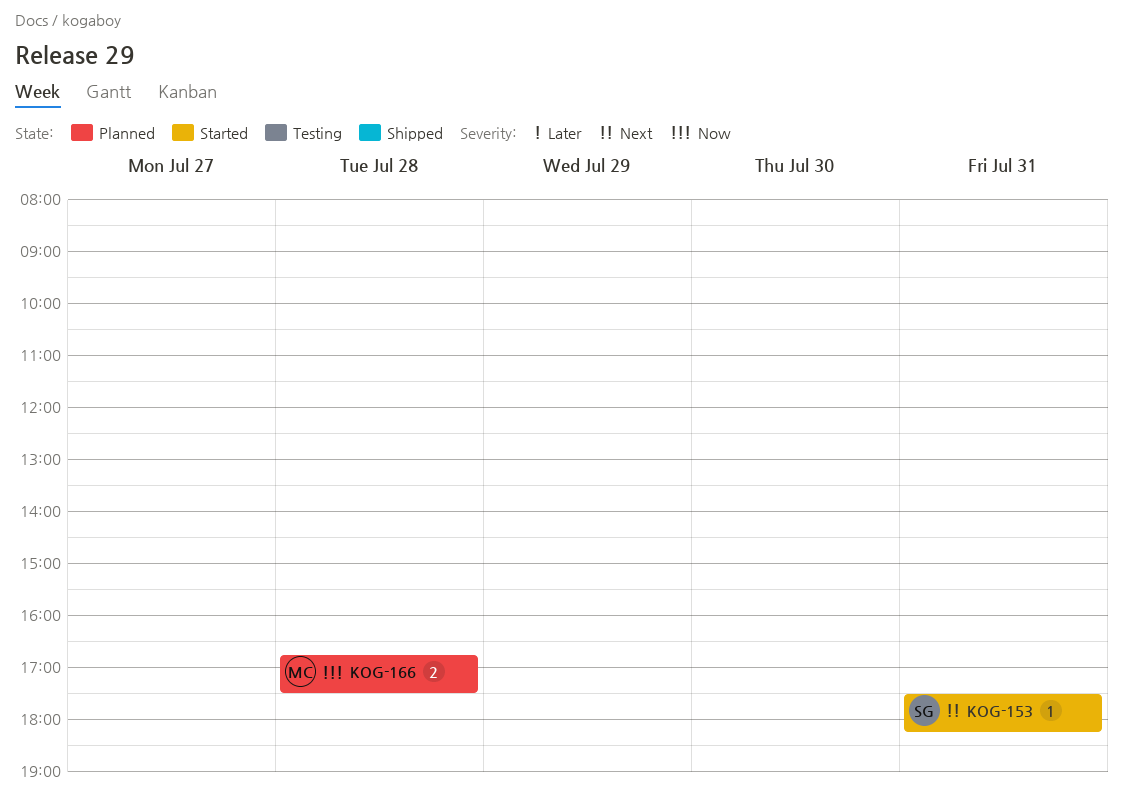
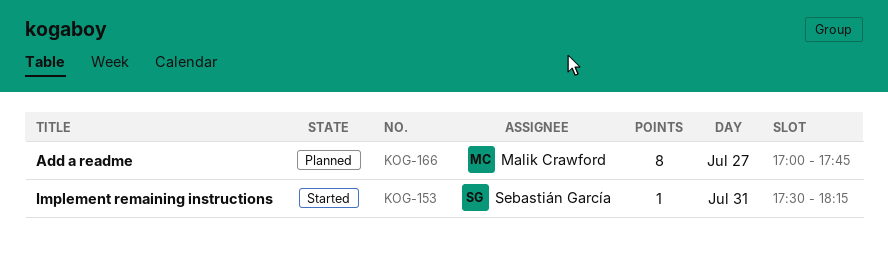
KOG-166, estimate: 2 -> 8
KOG-166, day: Jul 28 -> Jul 27
KOG-166, begins: 16:45 -> 17:00
KOG-166, ends: 17:30 -> 17:45

